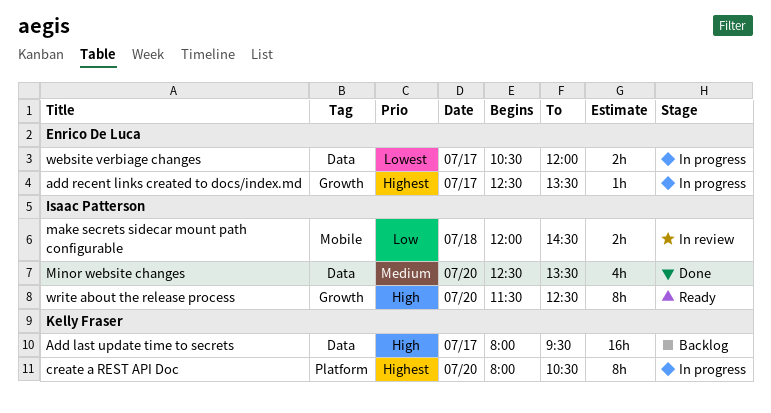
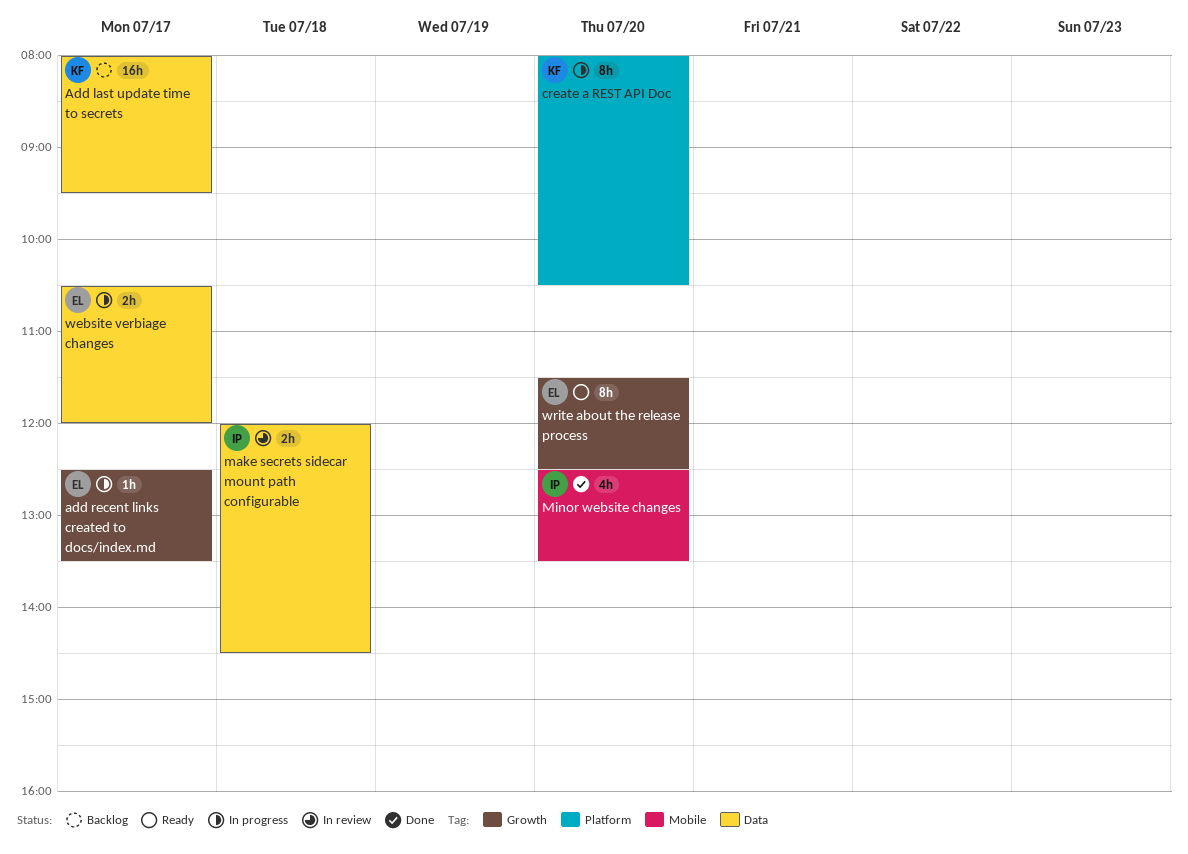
make secrets sidecar mount path configurable, label: Mobile -> Data
Minor website changes, label: Data -> Mobile
write about the release process, owner: Isaac Patterson -> Enrico De Luca

